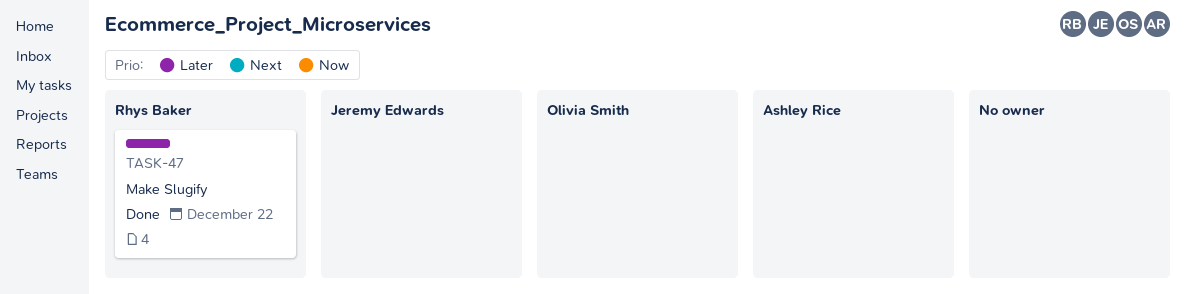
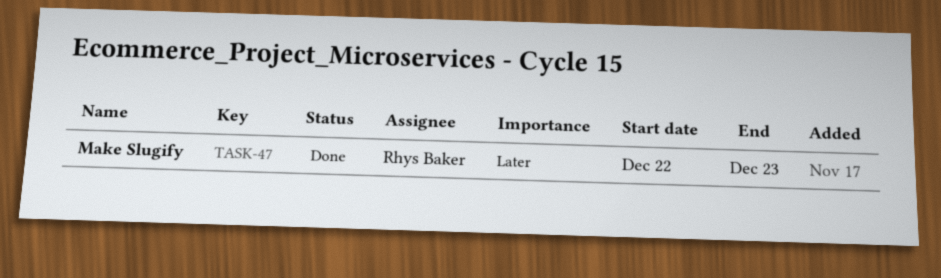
TASK-47, due: Dec 22 -> Dec 23

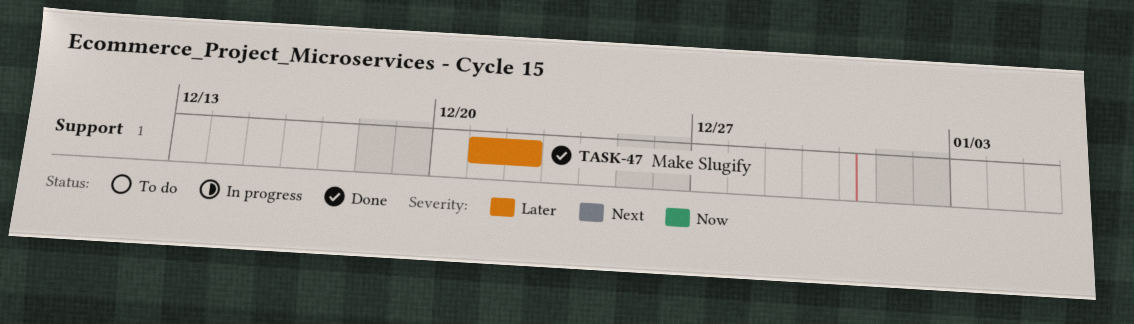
TASK-47, start: Dec 22 -> Dec 21
TASK-47, due: Dec 23 -> Dec 22

